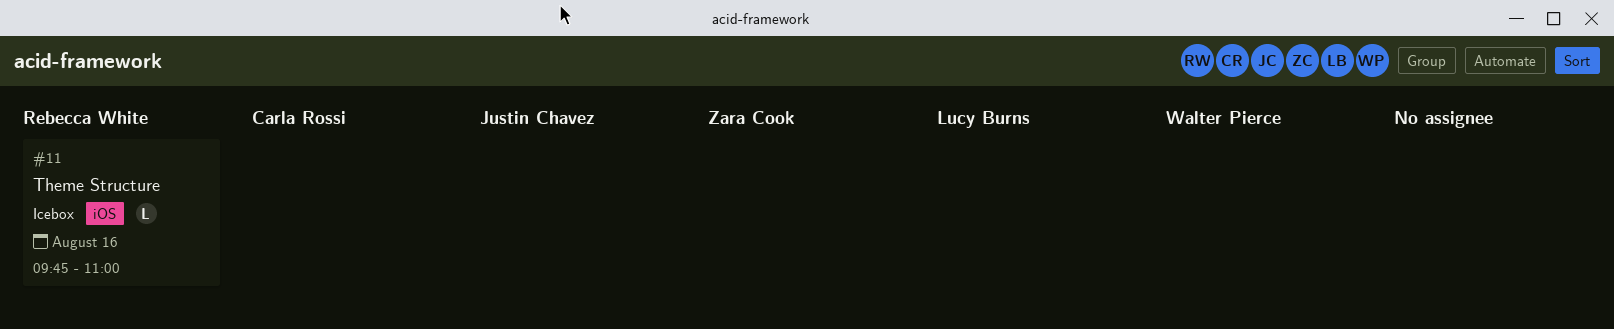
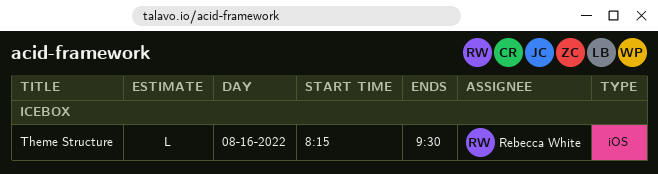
Theme Structure, begins: 09:45 -> 08:15
Theme Structure, ends: 11:00 -> 09:30

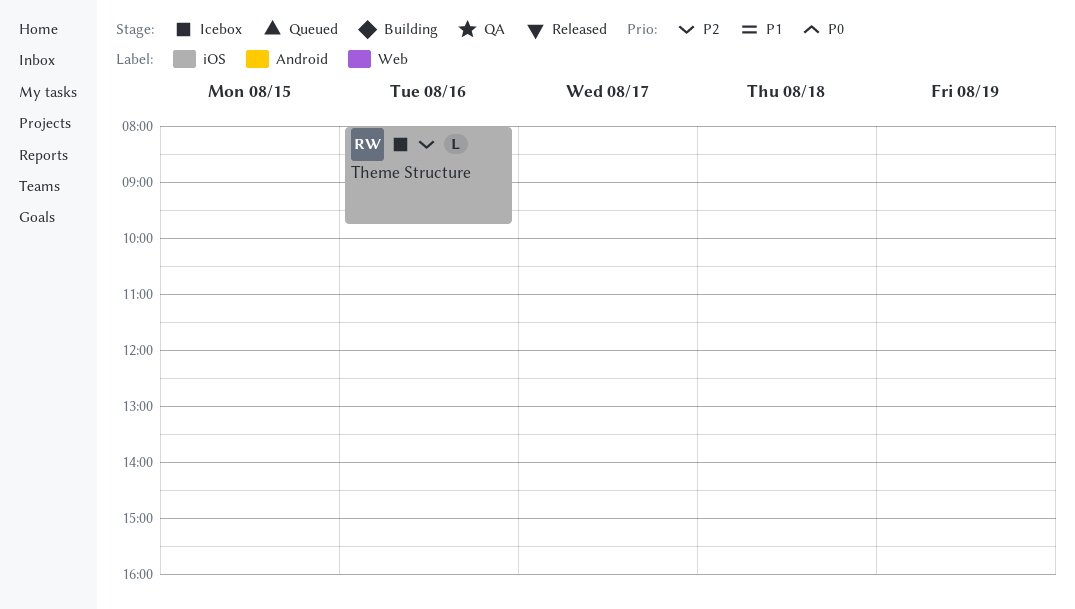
Theme Structure, begins: 08:15 -> 08:00
Theme Structure, ends: 09:30 -> 09:45

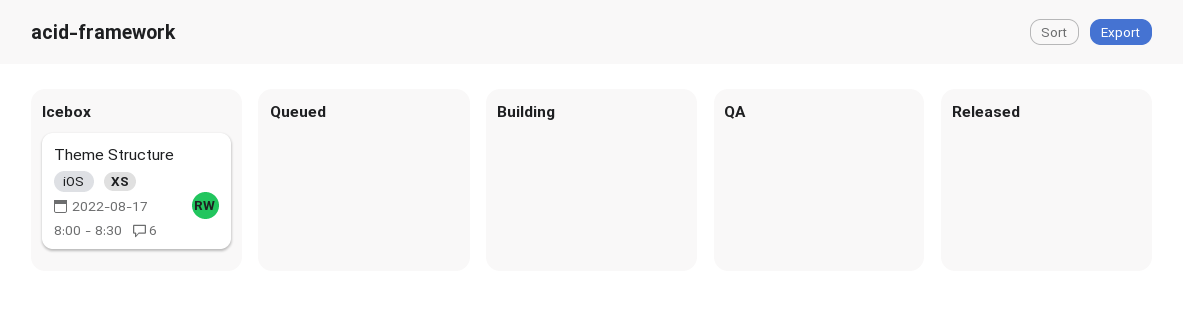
Theme Structure, estimate: L -> XS
Theme Structure, day: Aug 16 -> Aug 17
Theme Structure, ends: 09:45 -> 08:30

